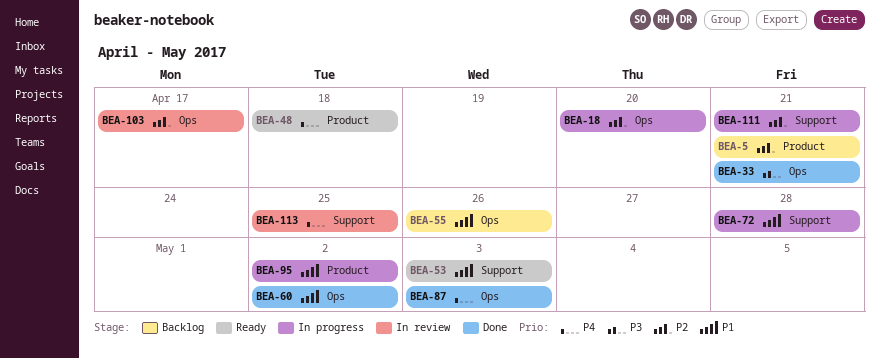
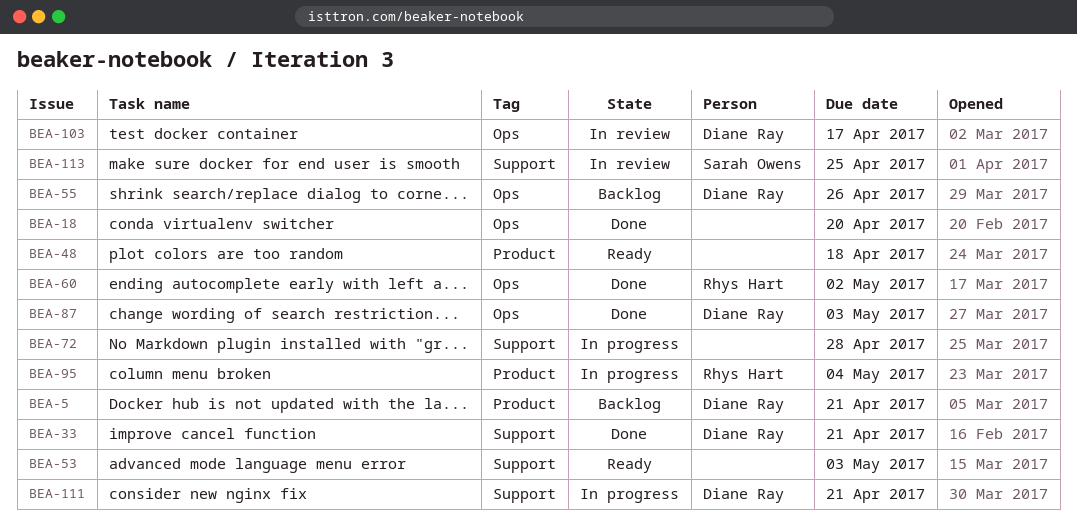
BEA-18, status: In progress -> Done
BEA-33, label: Ops -> Support
BEA-95, due: May 2 -> May 4

